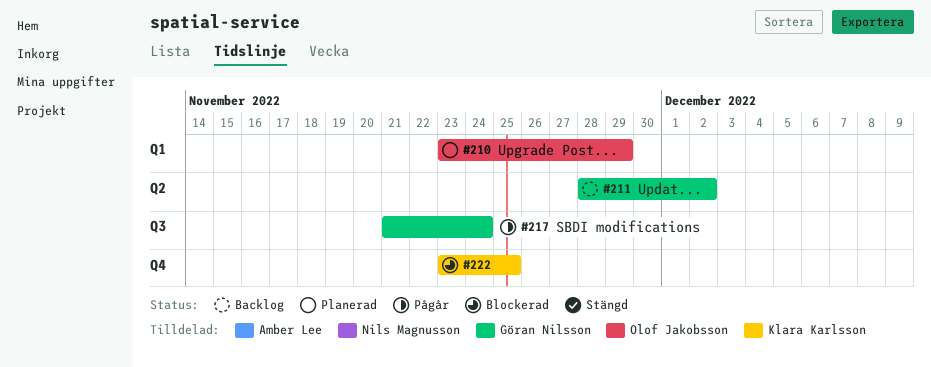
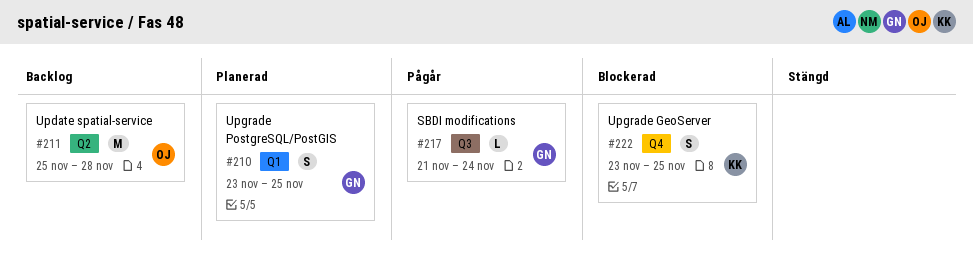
#210, owner: Olof Jakobsson -> Göran Nilsson
#210, due: Nov 29 -> Nov 25
#211, owner: Göran Nilsson -> Olof Jakobsson
#211, start: Nov 28 -> Nov 25
#211, due: Dec 2 -> Nov 28

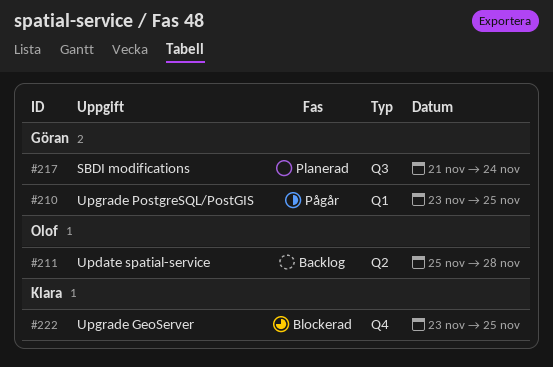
#210, status: Planerad -> Pågår
#217, status: Pågår -> Planerad

